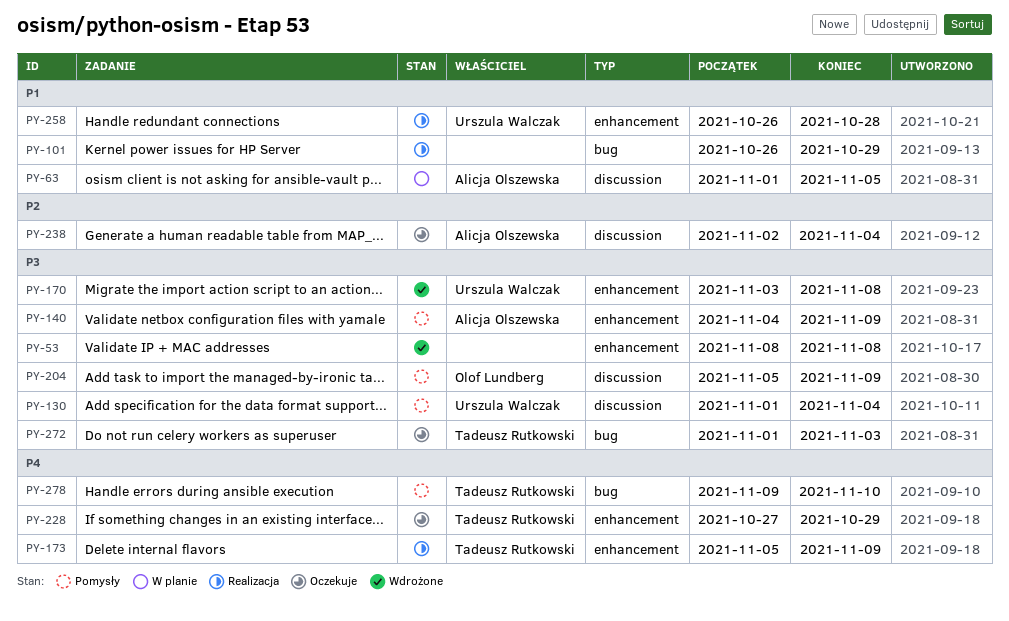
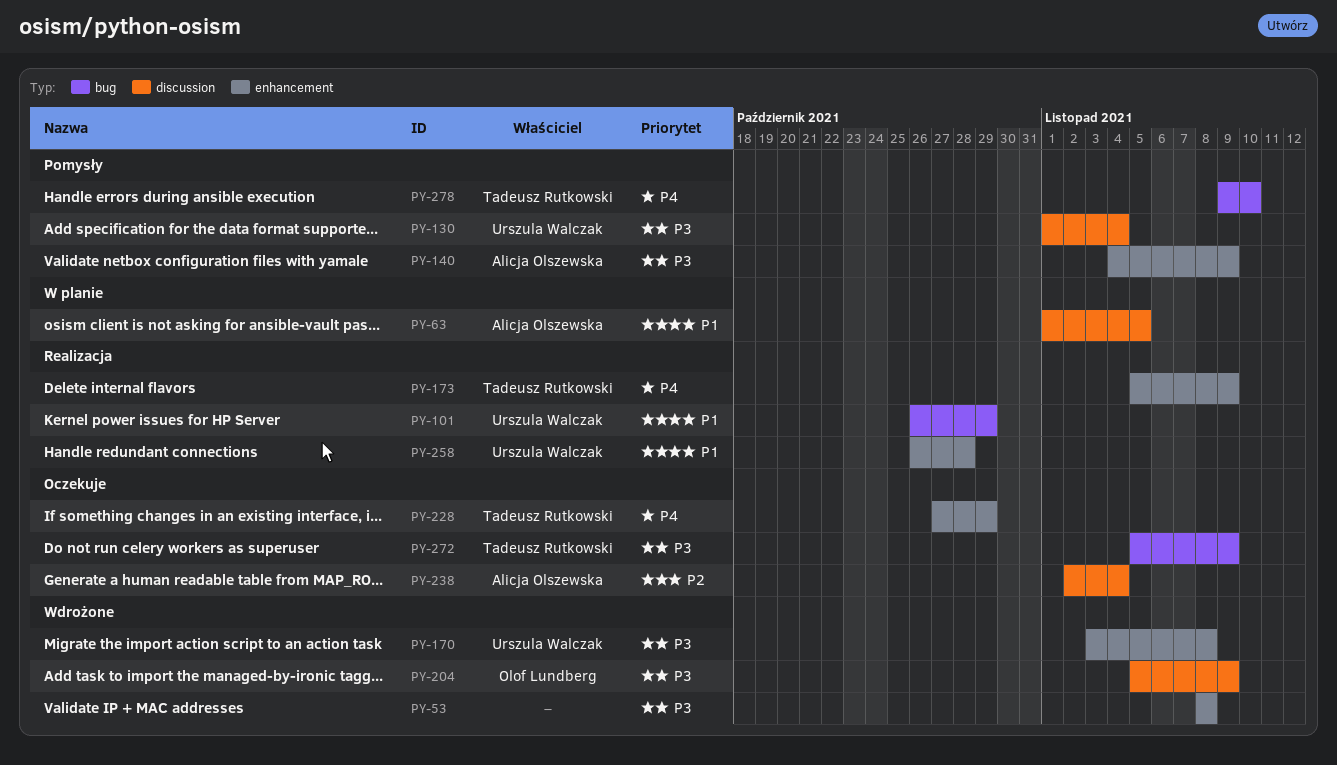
PY-101, owner: none -> Urszula Walczak
PY-204, status: Pomysły -> Wdrożone
PY-272, start: Nov 1 -> Nov 5
PY-272, due: Nov 3 -> Nov 9

